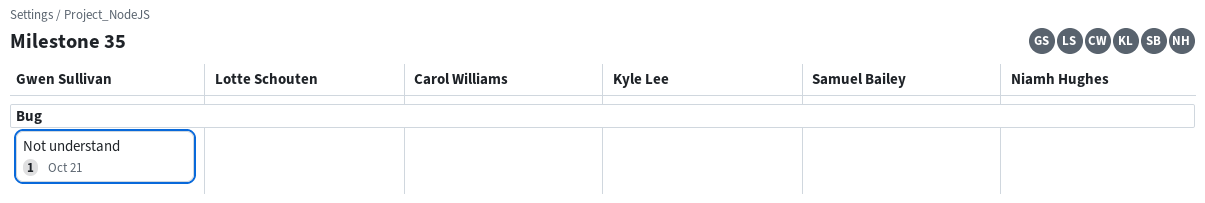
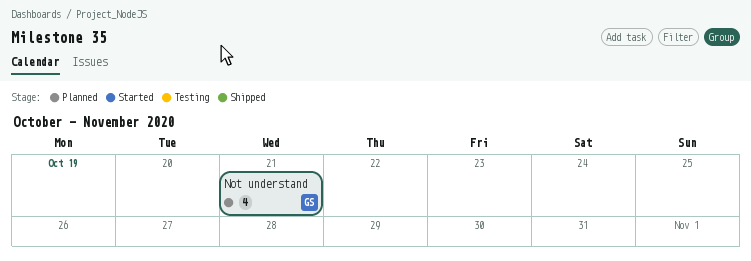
Not understand, estimate: 1 -> 4

